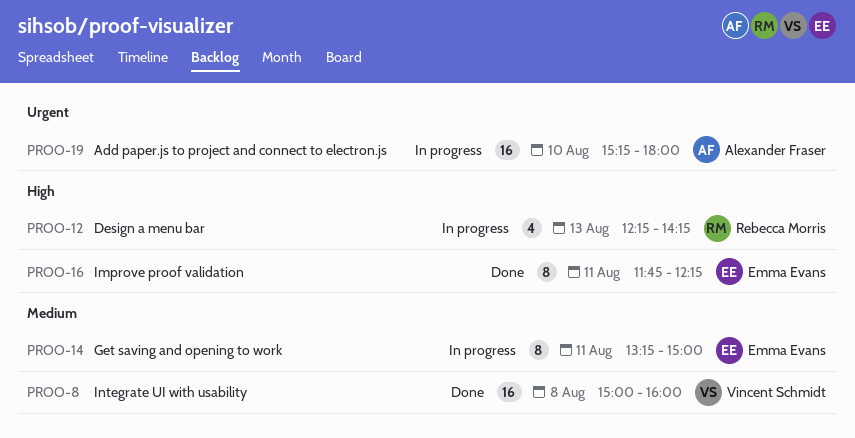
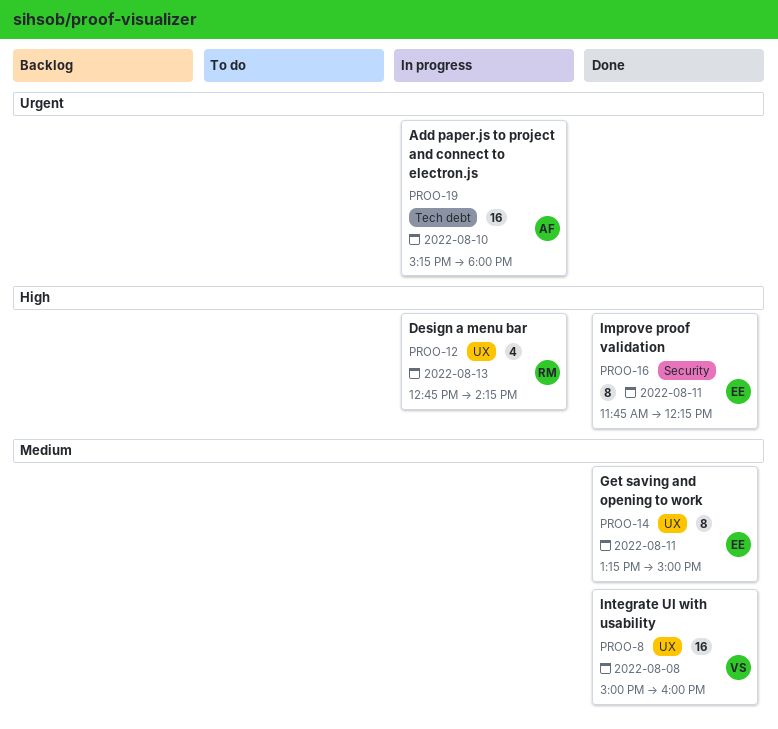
PROO-12, begins: 12:15 -> 12:45
PROO-14, status: In progress -> Done

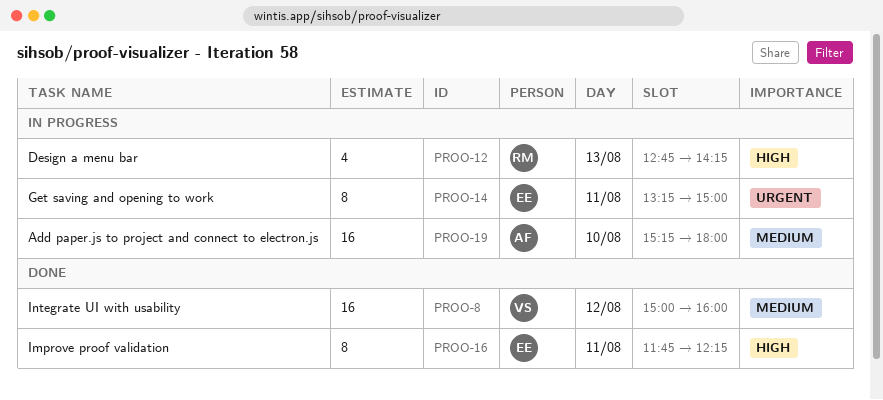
PROO-8, day: Aug 8 -> Aug 12
PROO-14, status: Done -> In progress
PROO-14, priority: Medium -> Urgent
PROO-19, priority: Urgent -> Medium

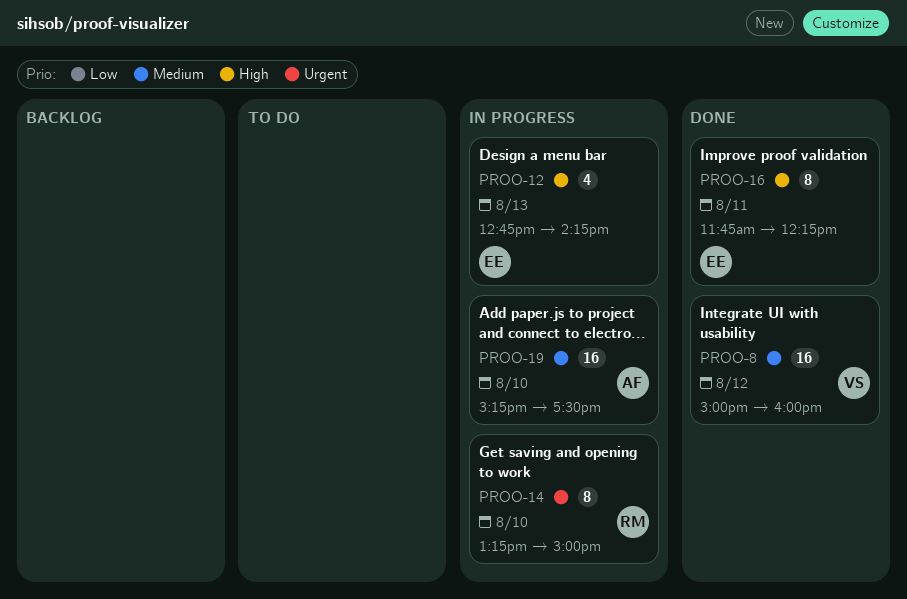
PROO-12, owner: RM -> EE
PROO-14, owner: EE -> RM
PROO-14, day: Aug 11 -> Aug 10
PROO-19, ends: 18:00 -> 17:30

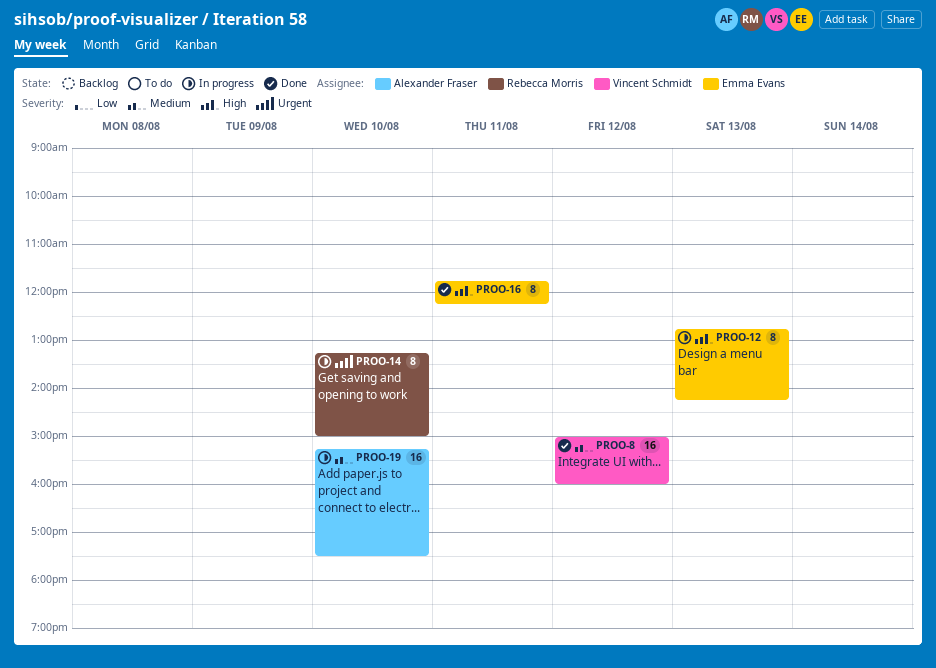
PROO-12, estimate: 4 -> 8

